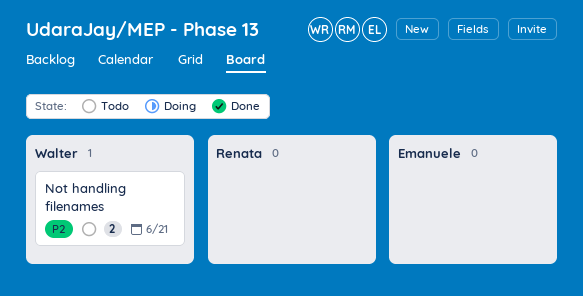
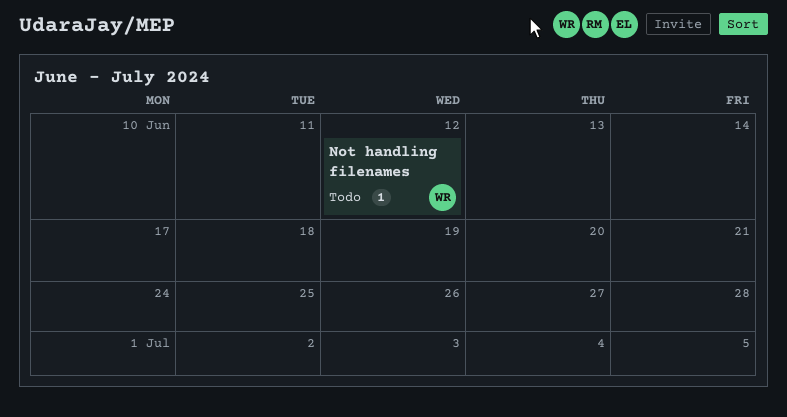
Not handling filenames, estimate: 2 -> 1
Not handling filenames, due: Jun 21 -> Jun 12

